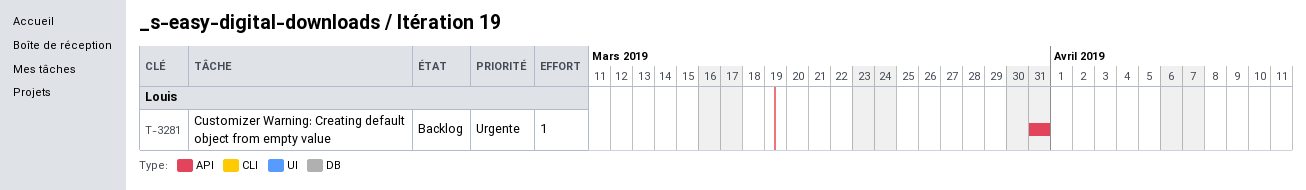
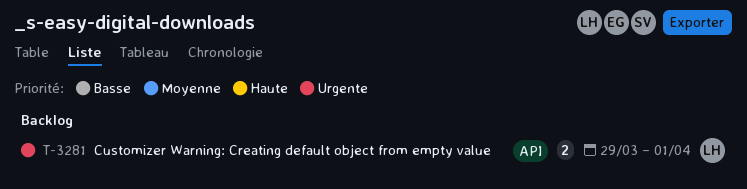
T-3281, estimate: 1 -> 2
T-3281, start: Mar 31 -> Mar 29
T-3281, due: Mar 31 -> Apr 1

